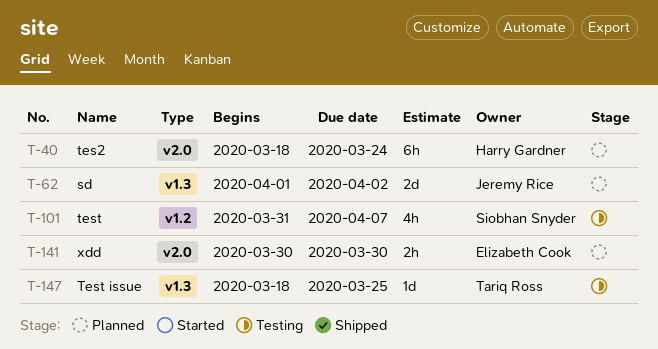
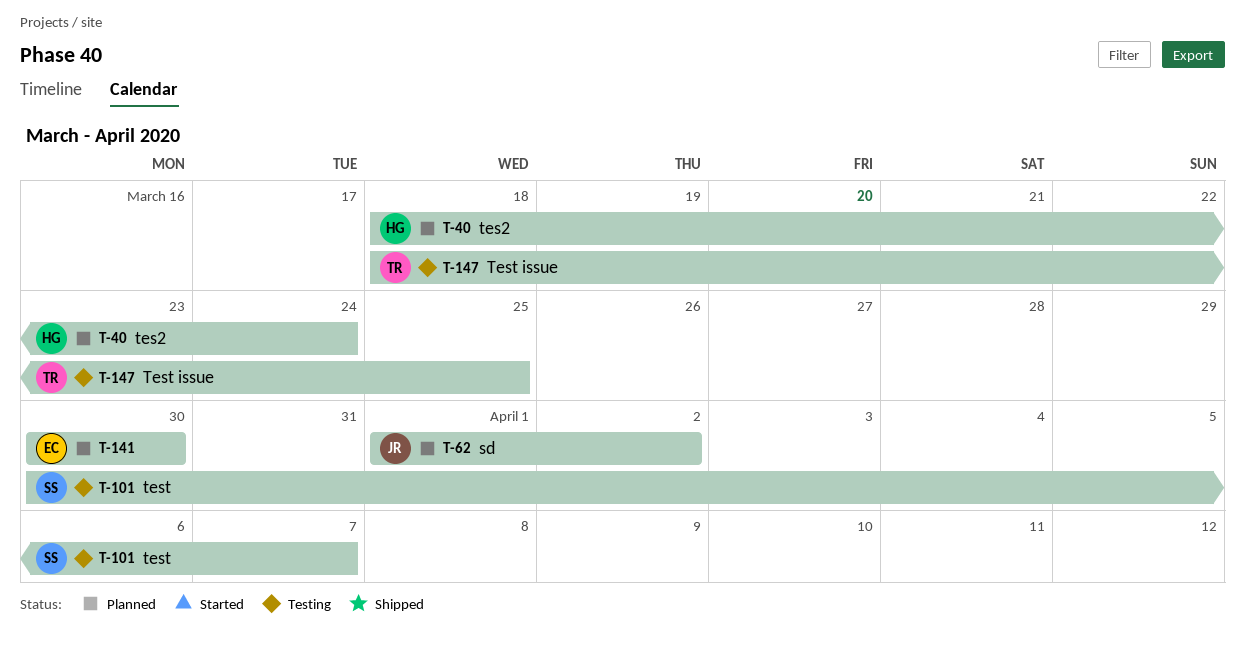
T-101, start: Mar 31 -> Mar 30

